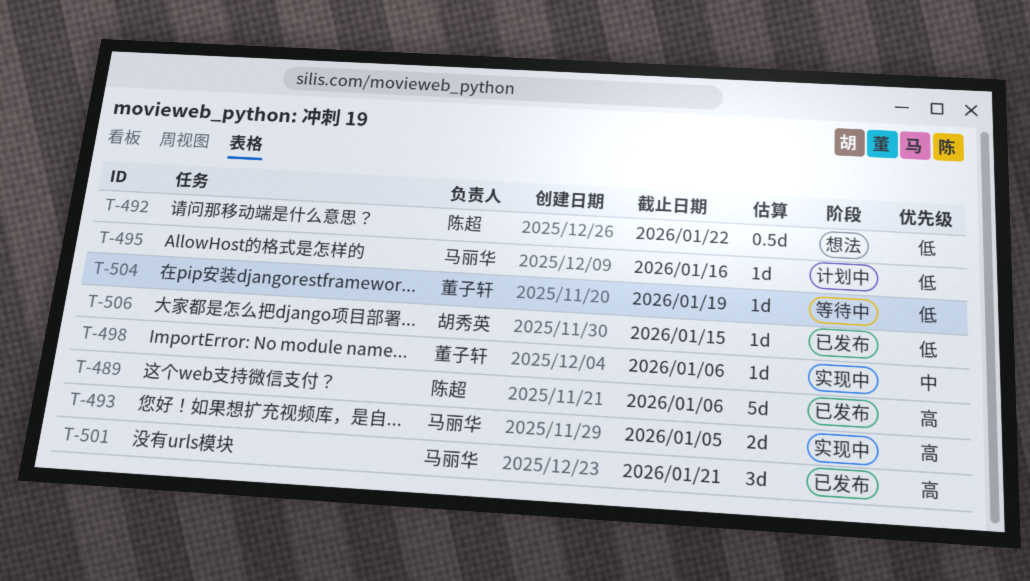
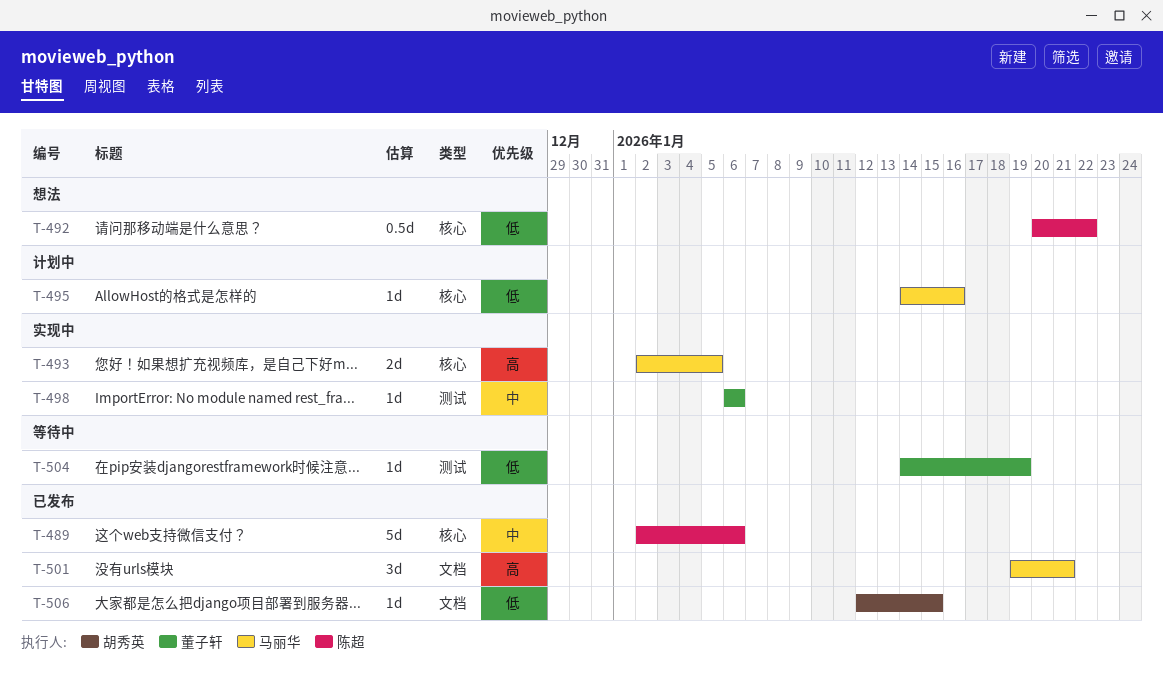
T-489, priority: 高 -> 中

